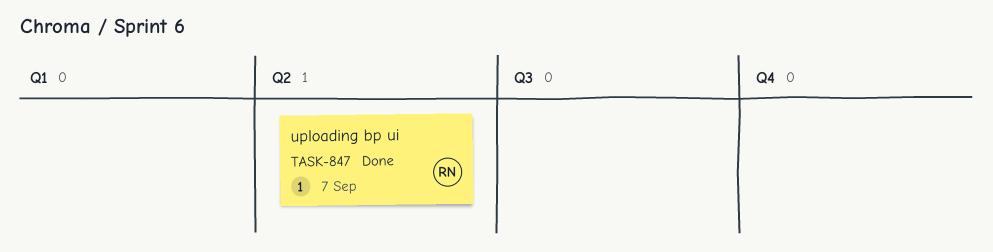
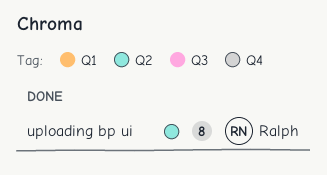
uploading bp ui, estimate: 1 -> 8

